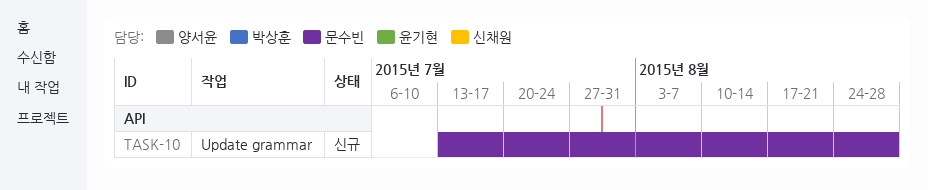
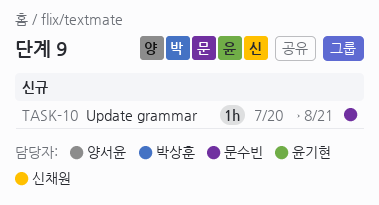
TASK-10, start: Jul 13 -> Jul 20
TASK-10, due: Aug 28 -> Aug 21

